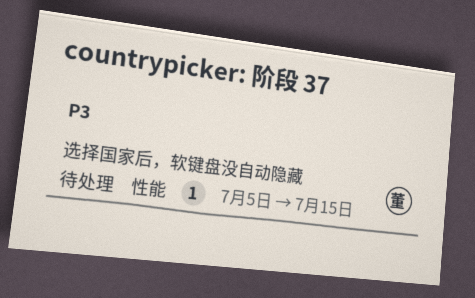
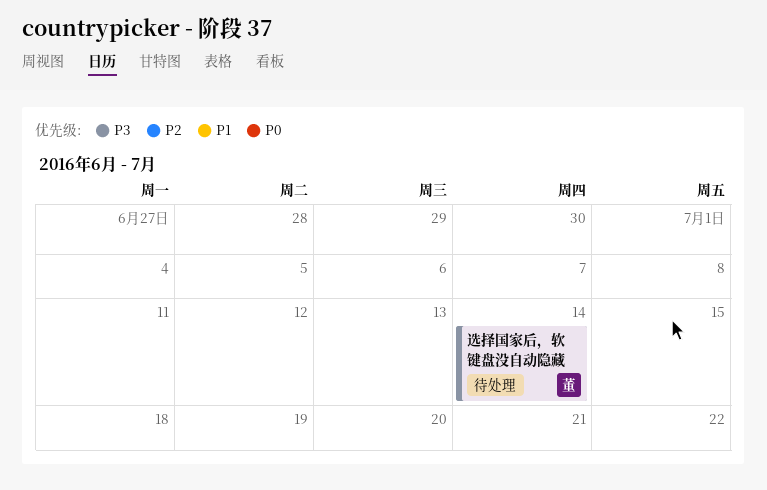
选择国家后，软键盘没自动隐藏, due: Jul 15 -> Jul 14

